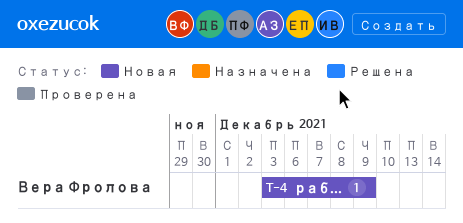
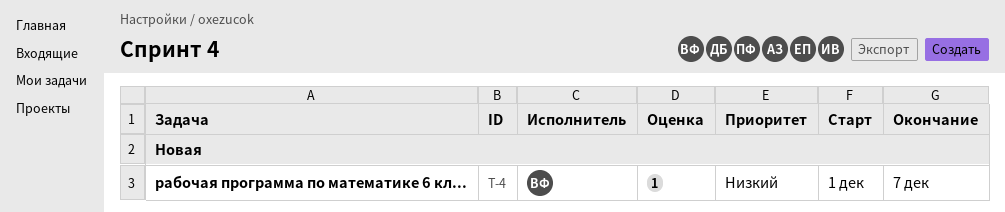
T-4, start: Dec 3 -> Dec 1
T-4, due: Dec 9 -> Dec 7

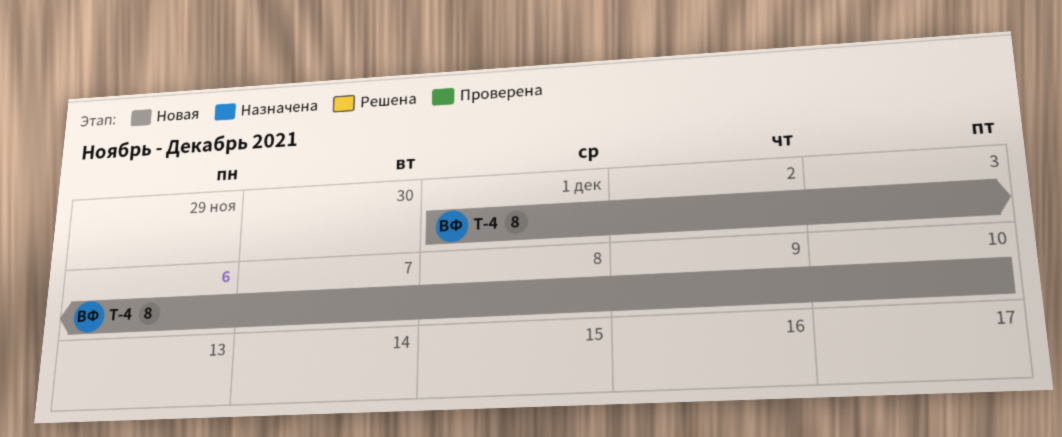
T-4, estimate: 1 -> 8
T-4, due: Dec 7 -> Dec 10

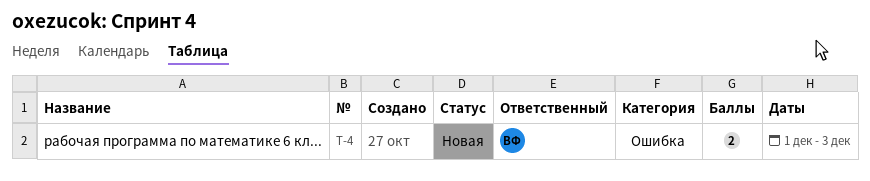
T-4, estimate: 8 -> 2
T-4, due: Dec 10 -> Dec 3

